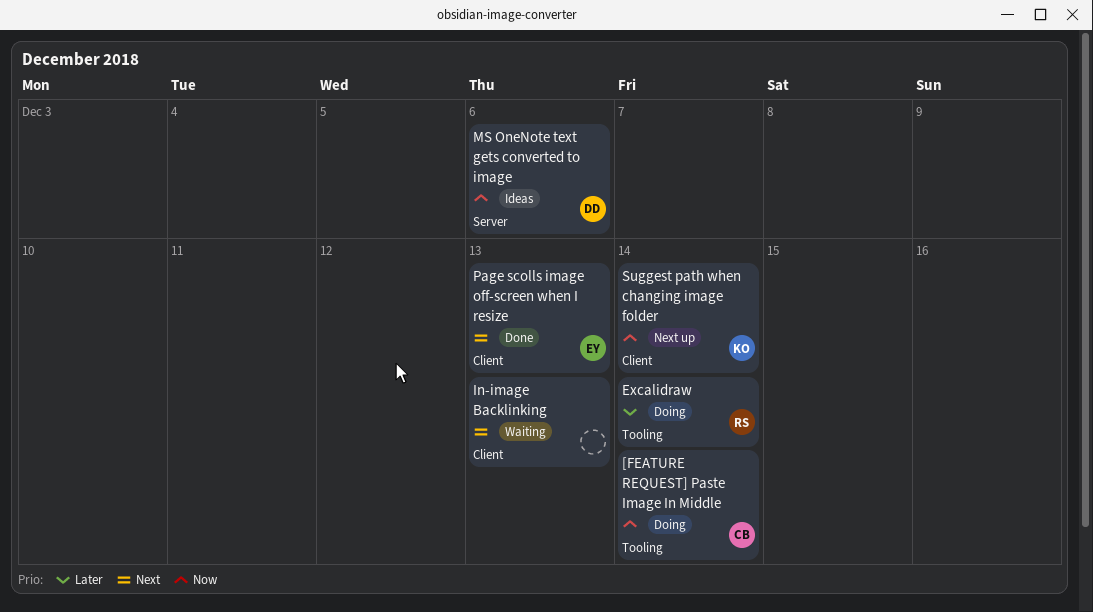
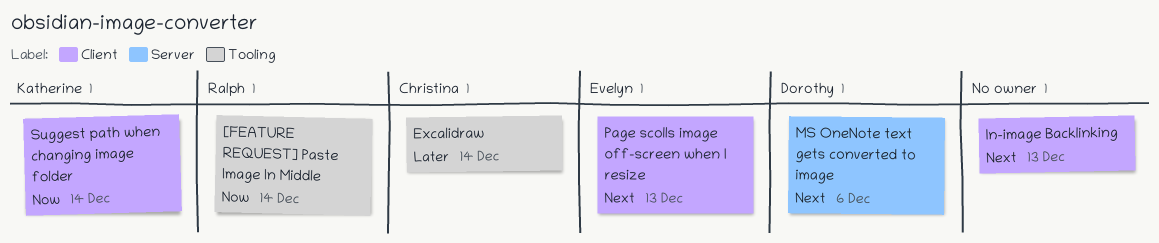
[FEATURE REQUEST] Paste Image In Middle, owner: Christina -> Ralph
Excalidraw, owner: Ralph -> Christina
MS OneNote text gets converted to image, priority: Now -> Next

